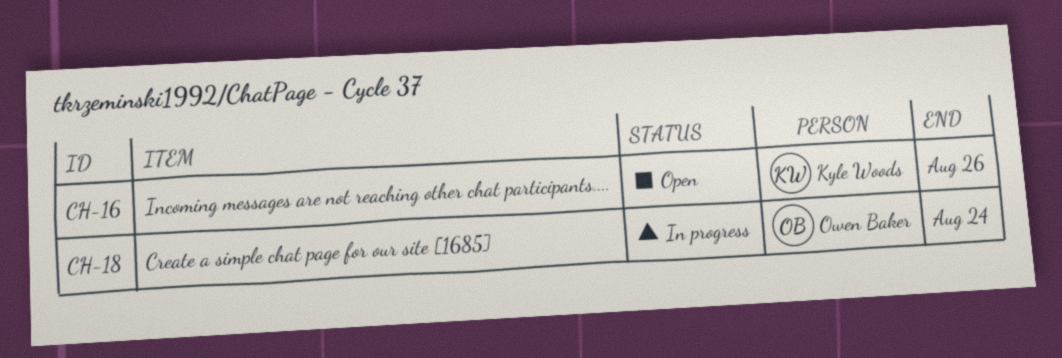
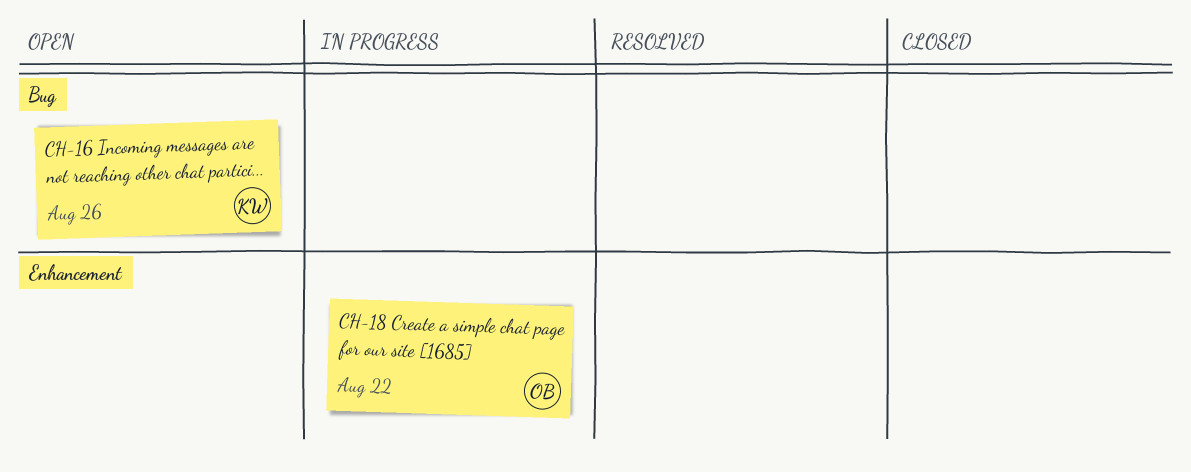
CH-18, due: Aug 24 -> Aug 22

